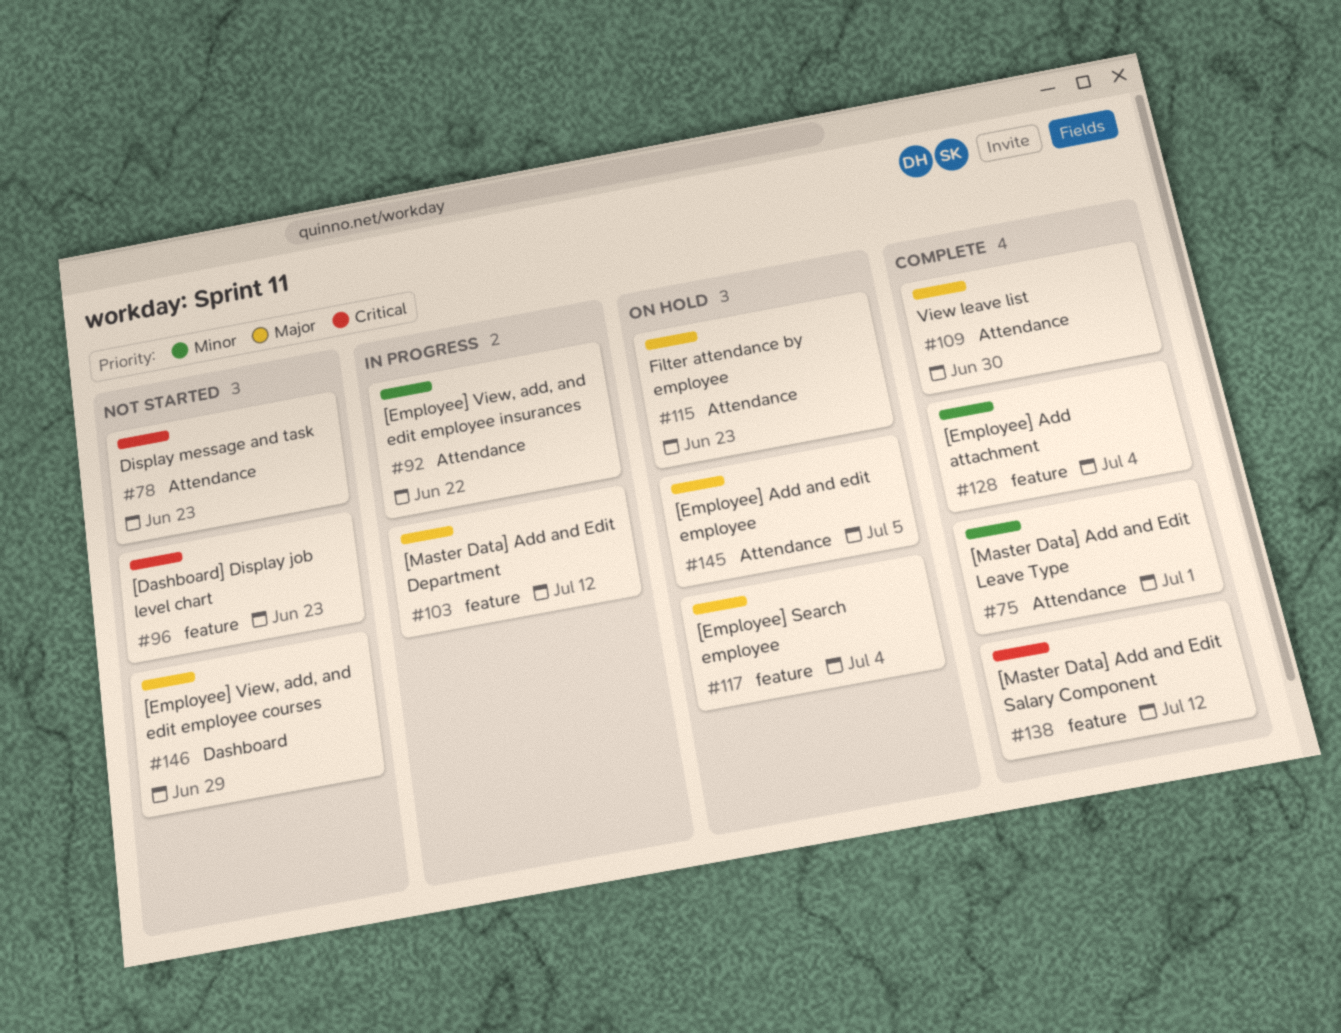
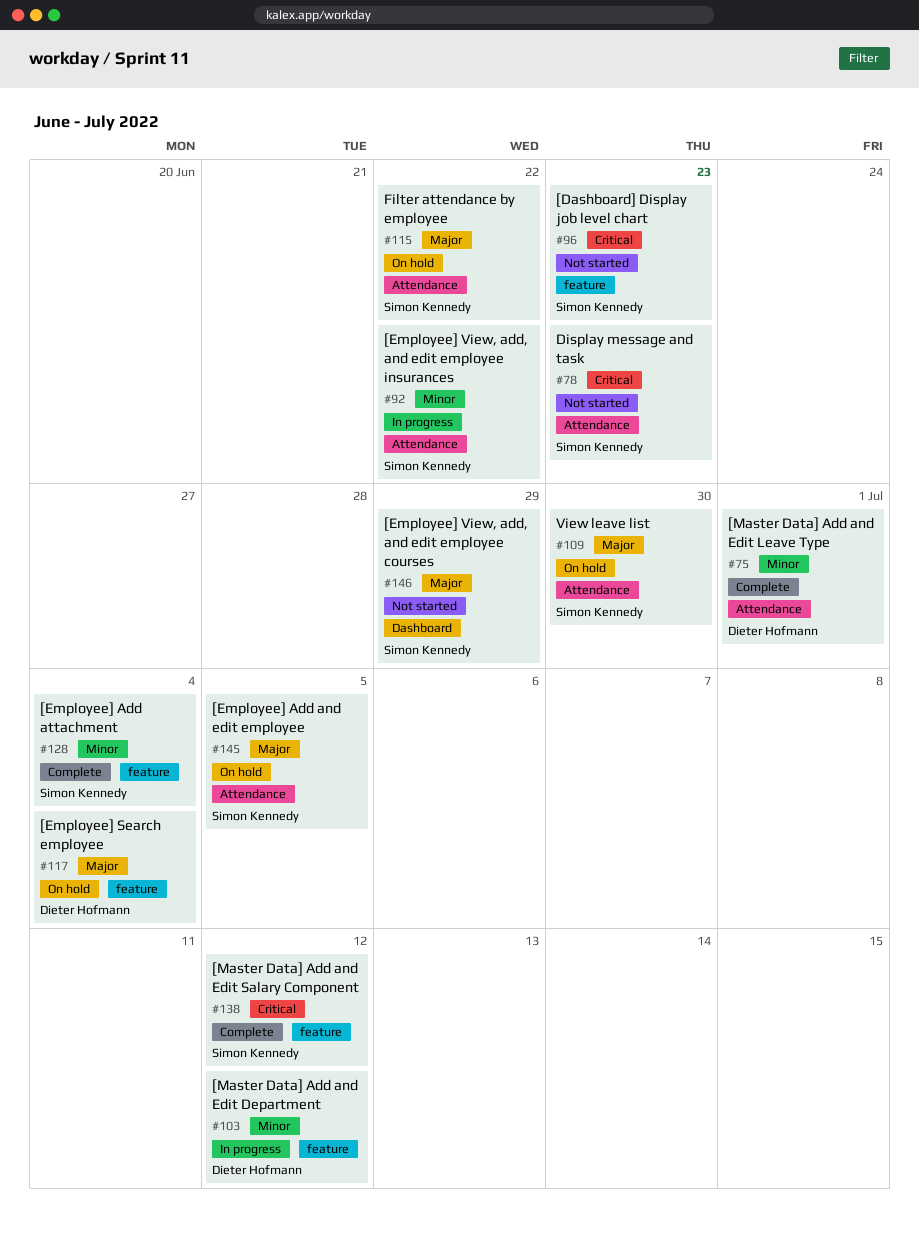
#103, priority: Major -> Minor
#109, status: Complete -> On hold
#115, due: Jun 23 -> Jun 22

